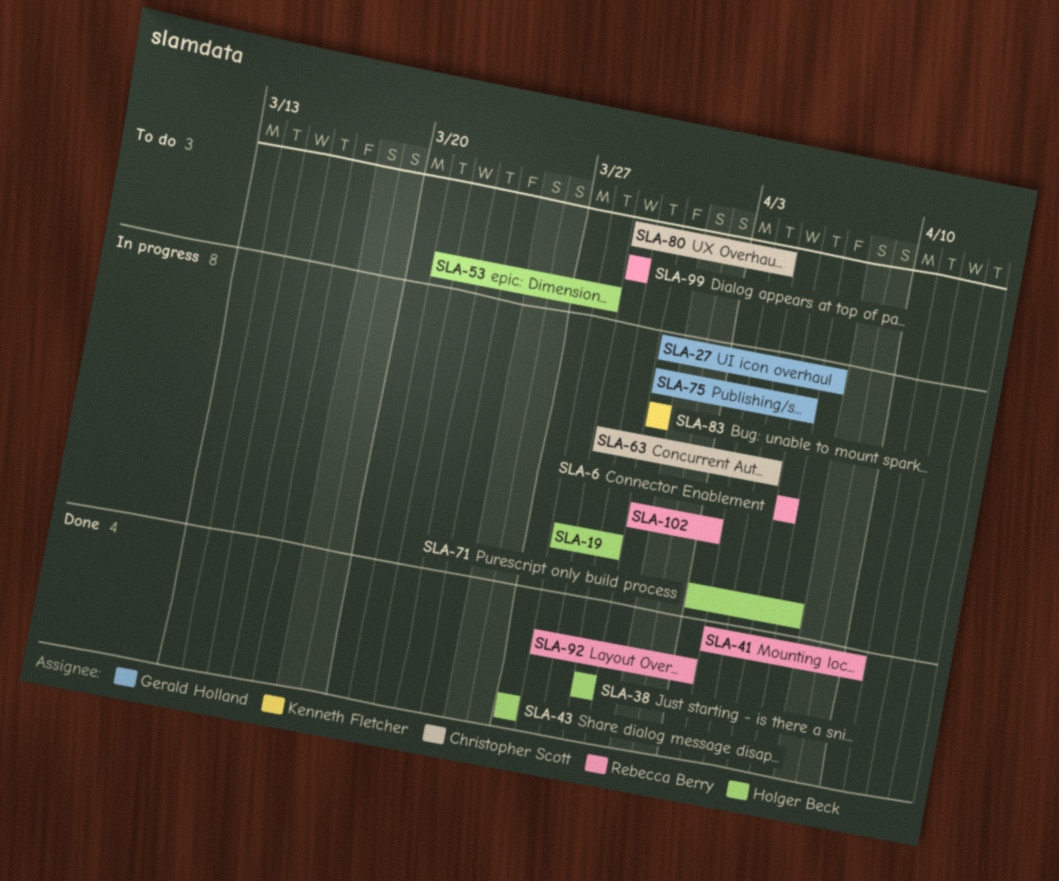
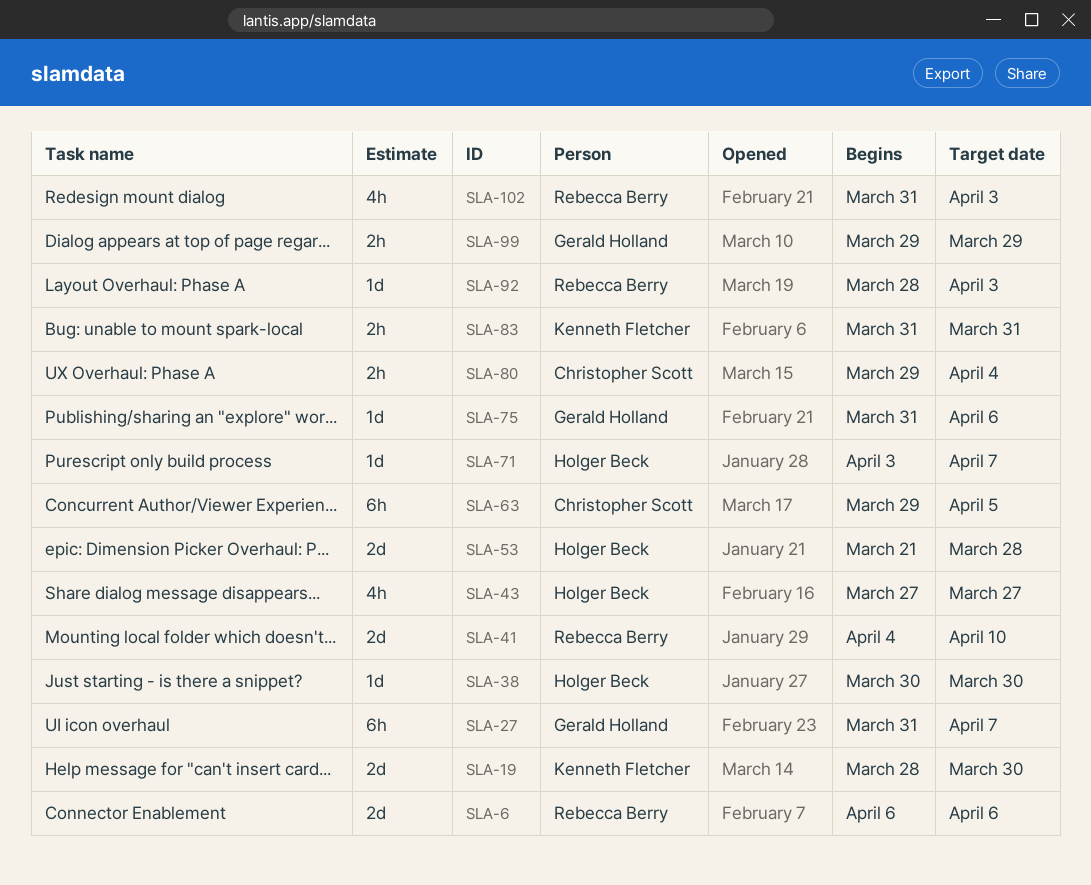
SLA-19, owner: Holger Beck -> Kenneth Fletcher
SLA-99, owner: Rebecca Berry -> Gerald Holland

